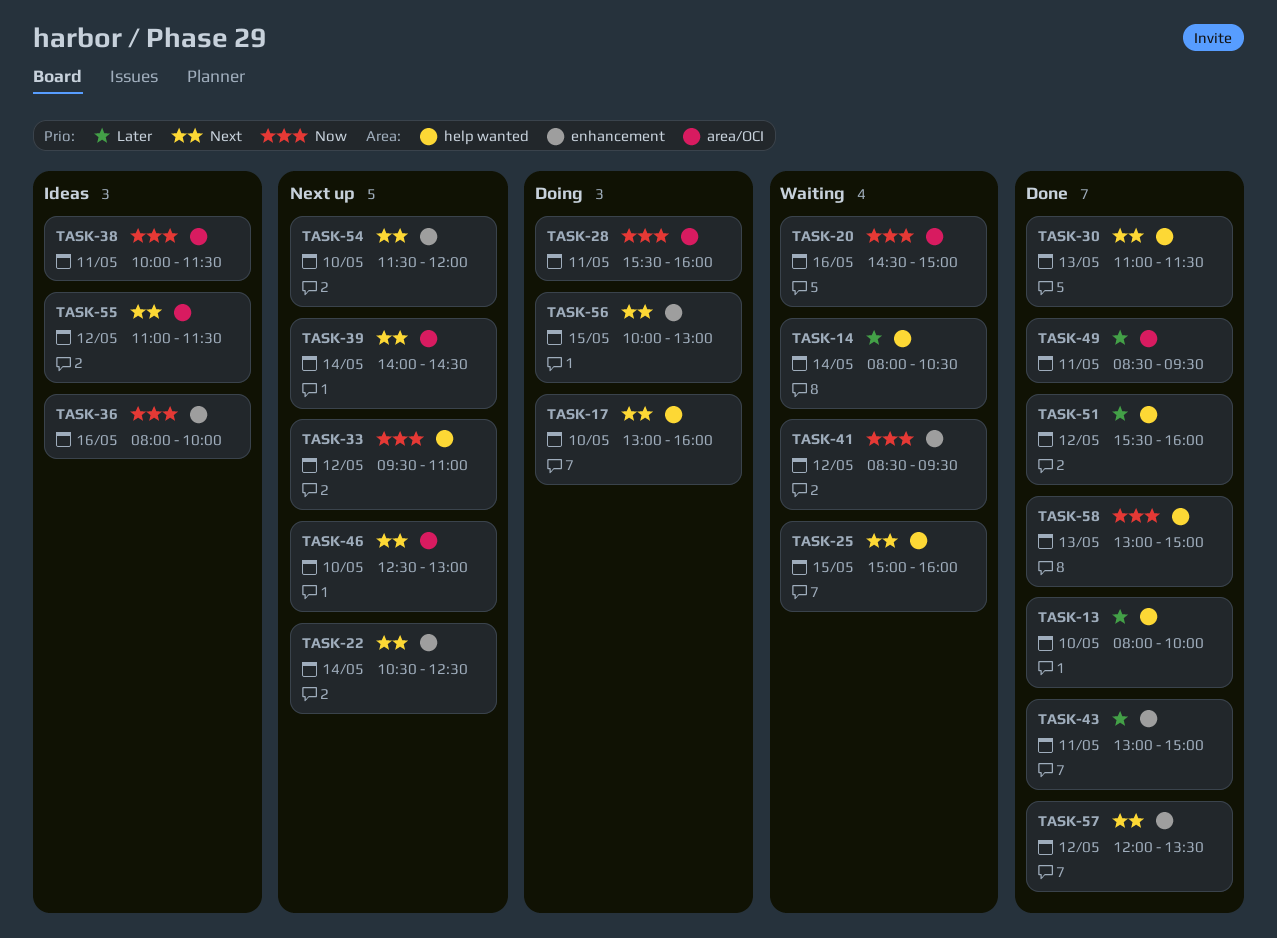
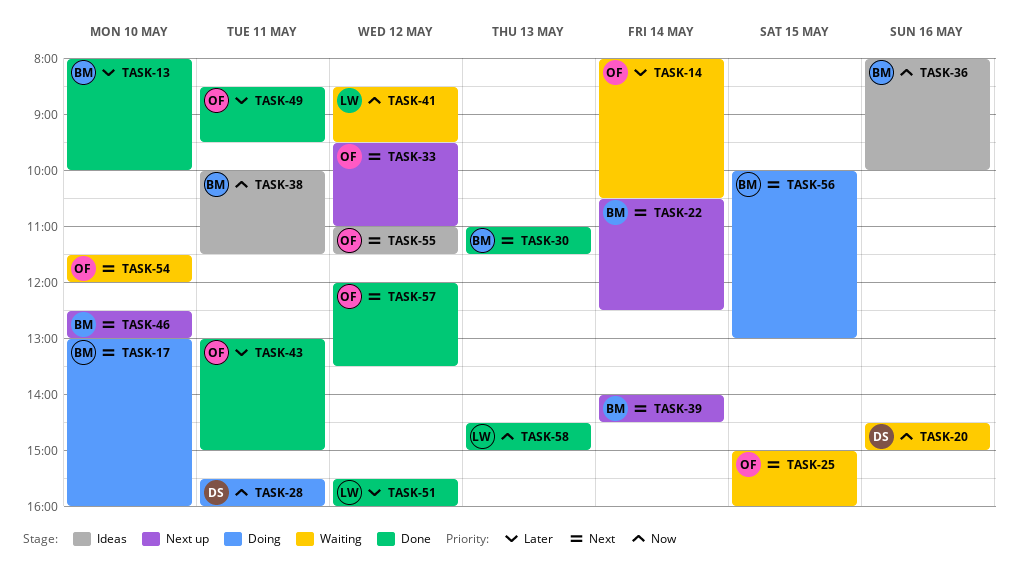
TASK-33, priority: Now -> Next
TASK-54, status: Next up -> Waiting
TASK-58, begins: 13:00 -> 14:30

